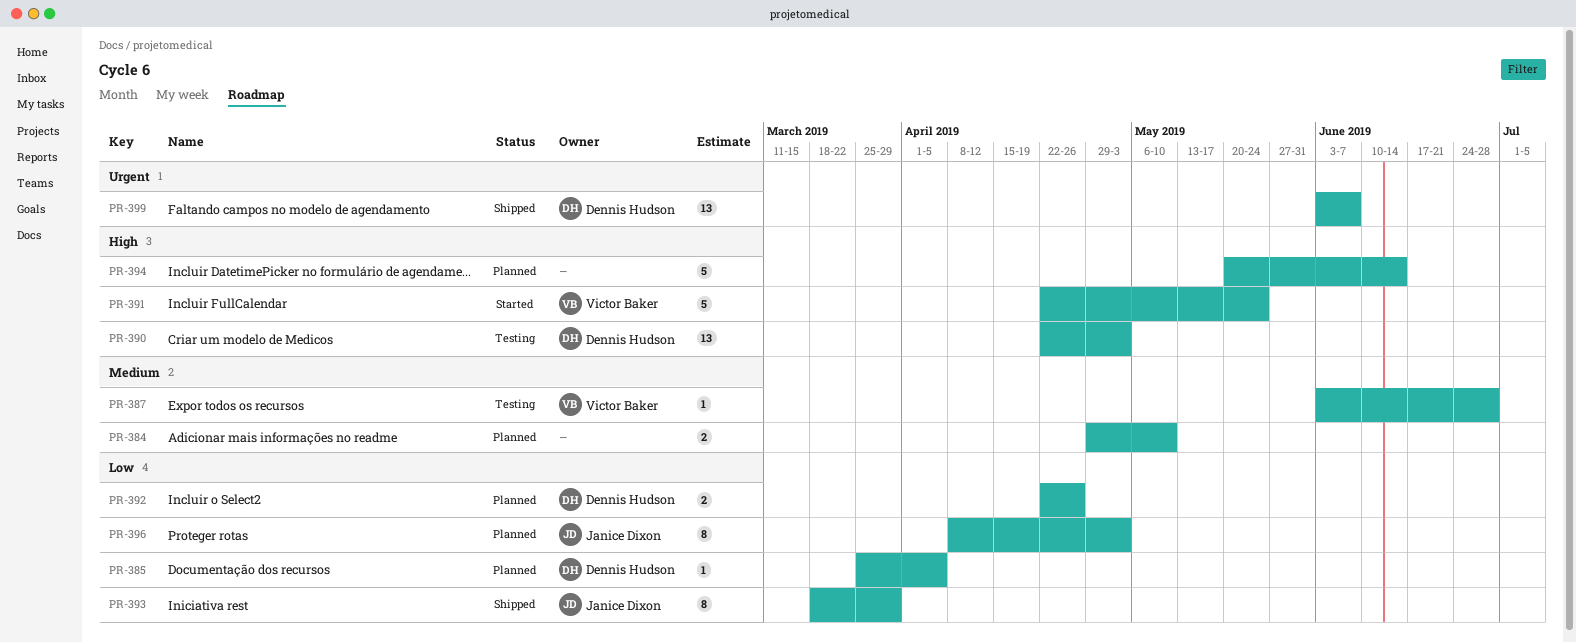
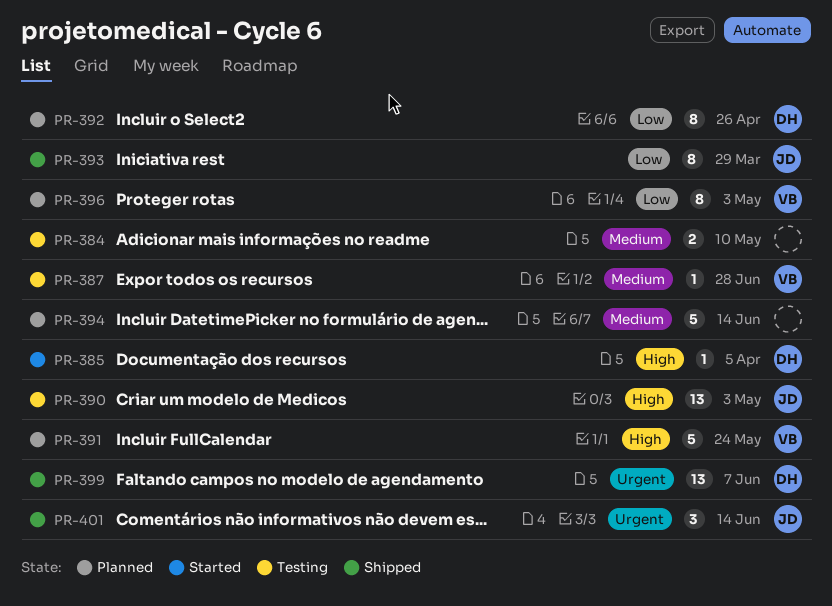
PR-384, status: Planned -> Testing
PR-385, status: Planned -> Started
PR-385, priority: Low -> High
PR-390, owner: Dennis Hudson -> Janice Dixon
PR-391, status: Started -> Planned
PR-392, estimate: 2 -> 8
PR-394, priority: High -> Medium
PR-396, owner: Janice Dixon -> Victor Baker
PR-401: none -> present

